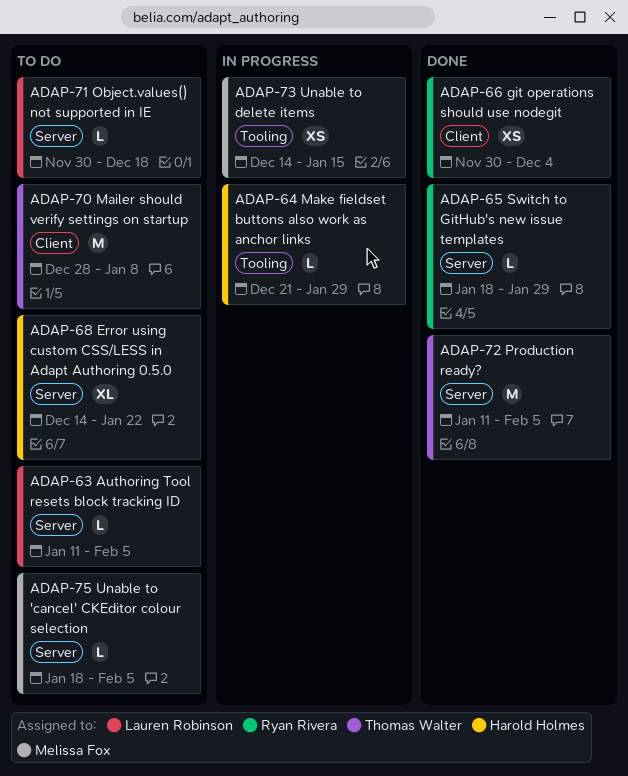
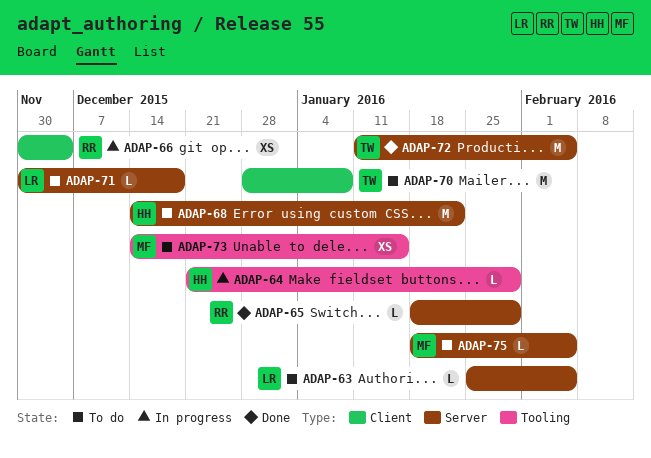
ADAP-63, start: Jan 11 -> Jan 25
ADAP-66, status: Done -> In progress
ADAP-68, estimate: XL -> M
ADAP-73, status: In progress -> To do

